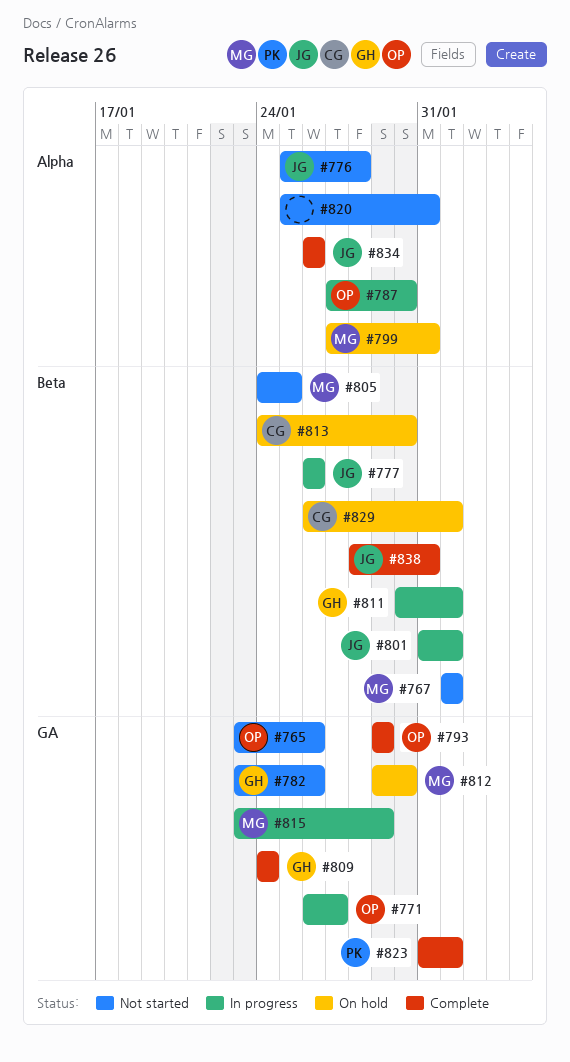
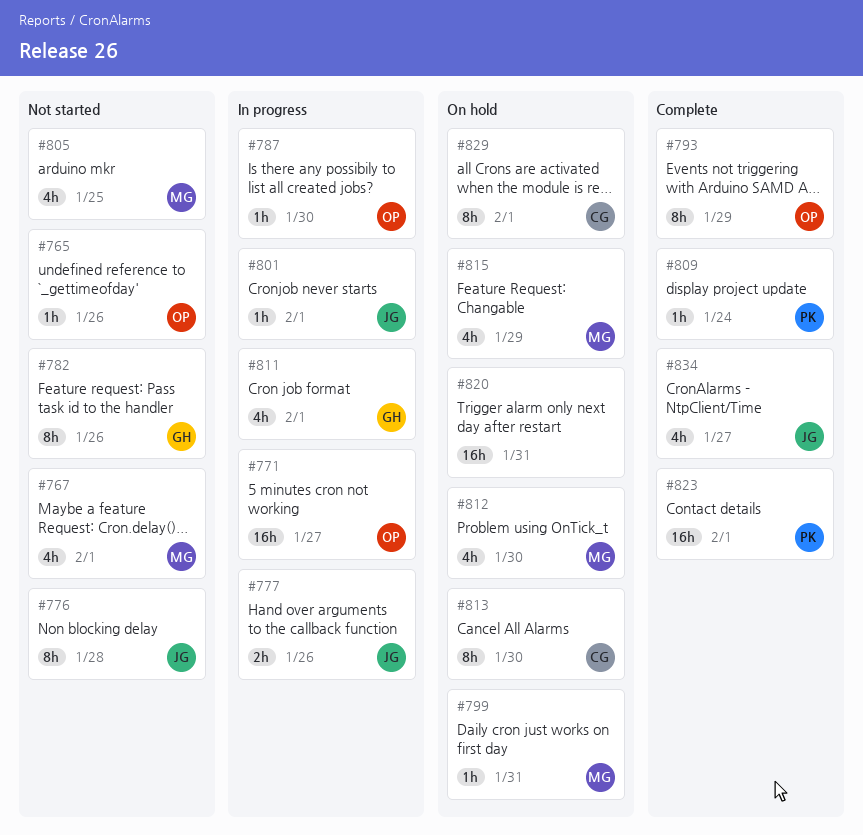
#809, owner: GH -> PK
#815, status: In progress -> On hold
#820, status: Not started -> On hold
#834, due: Jan 26 -> Jan 27
#838: present -> none

